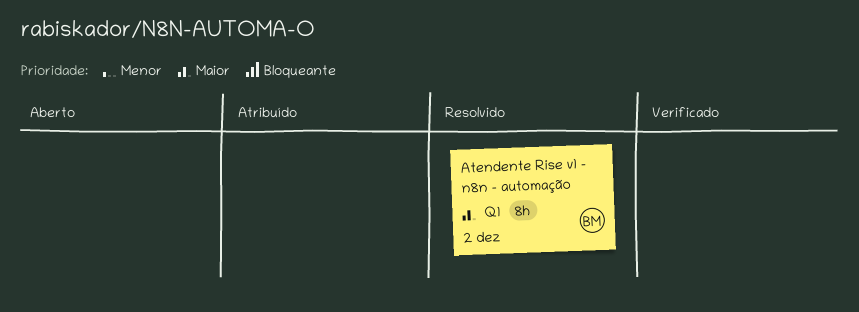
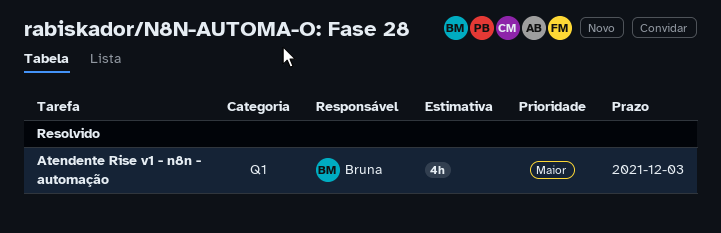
Atendente Rise v1 - n8n - automação, estimate: 8h -> 4h
Atendente Rise v1 - n8n - automação, due: Dec 2 -> Dec 3

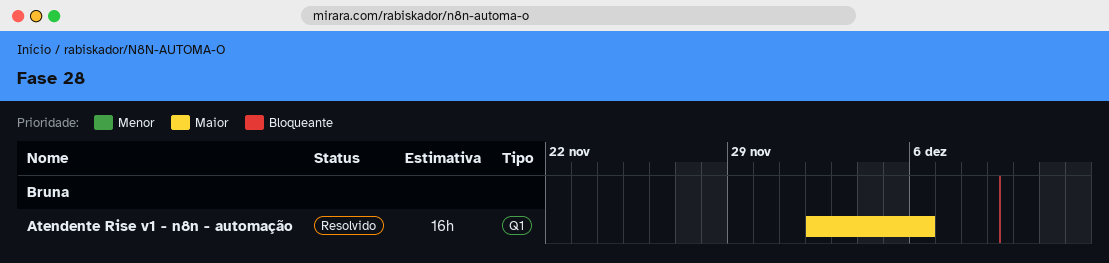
Atendente Rise v1 - n8n - automação, estimate: 4h -> 16h
Atendente Rise v1 - n8n - automação, due: Dec 3 -> Dec 6

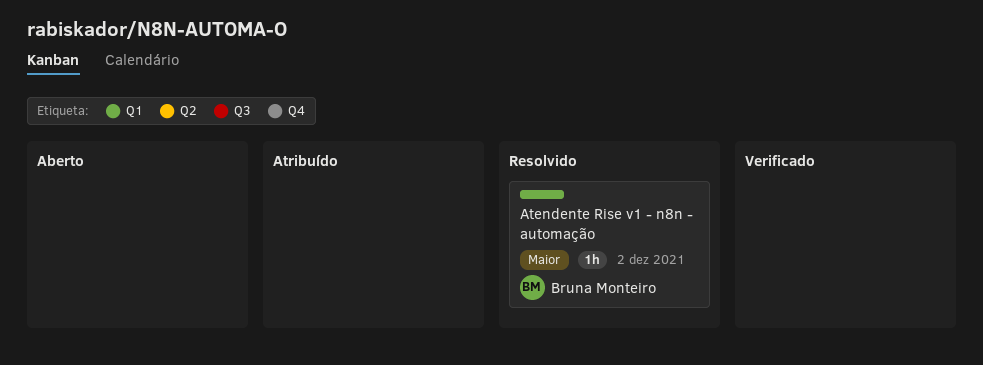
Atendente Rise v1 - n8n - automação, estimate: 16h -> 1h
Atendente Rise v1 - n8n - automação, due: Dec 6 -> Dec 2

